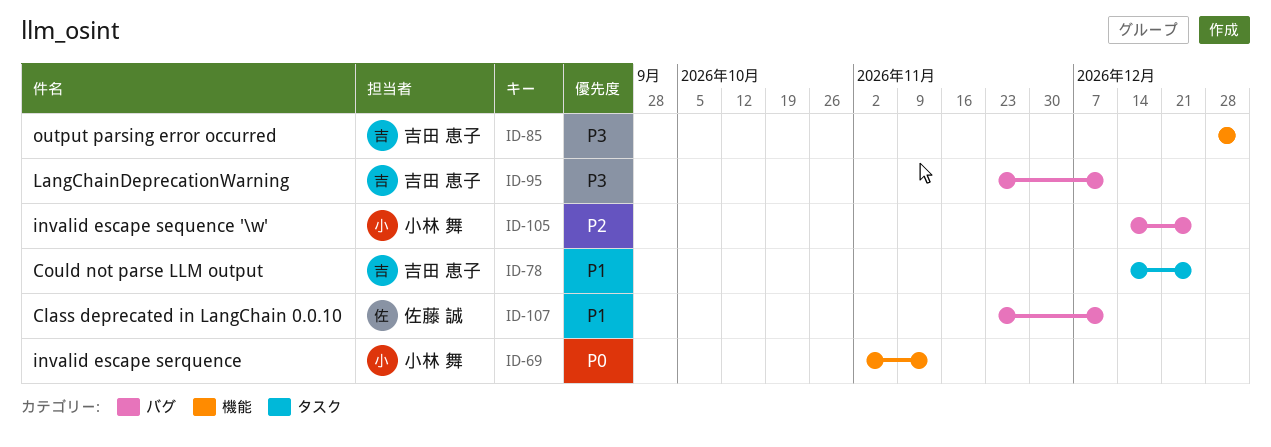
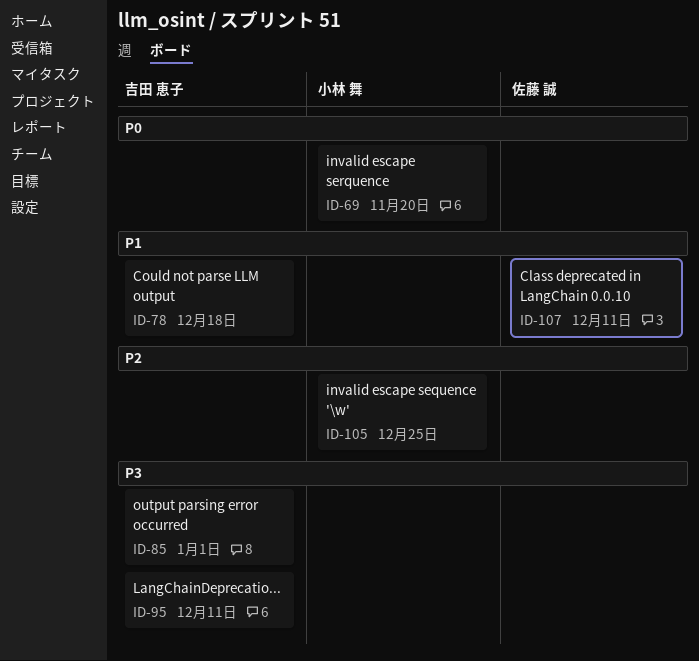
ID-69, due: Nov 13 -> Nov 20
ID-78, due: Dec 25 -> Dec 18

